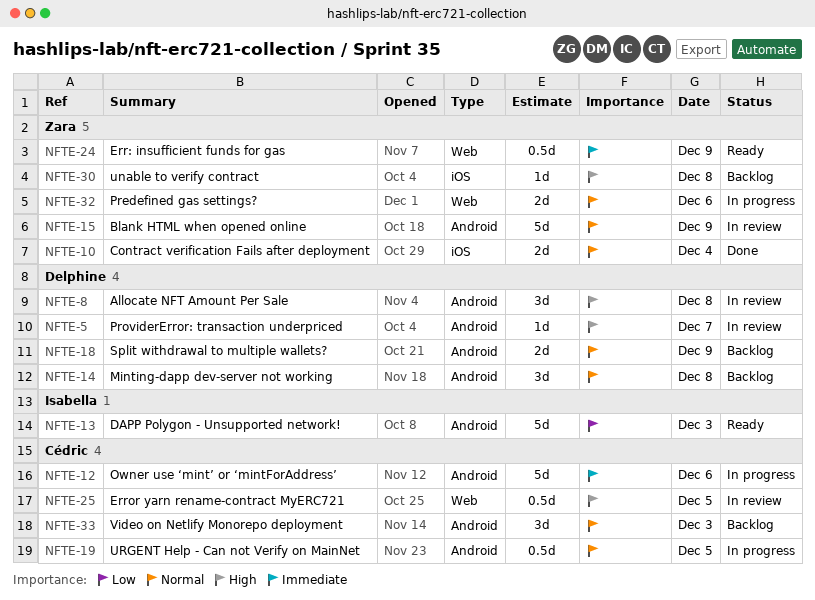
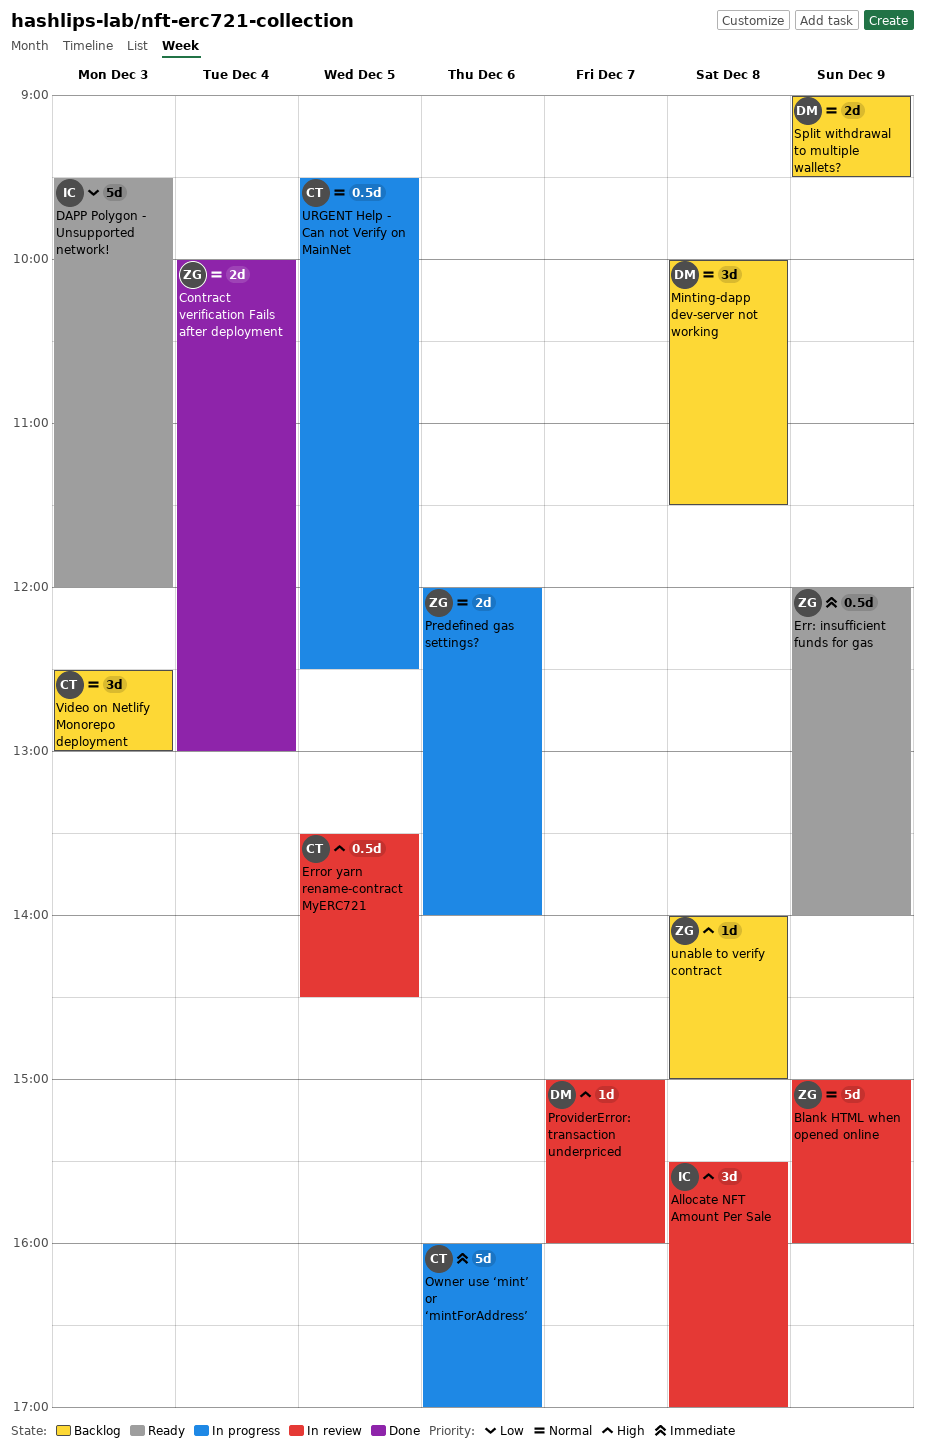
Allocate NFT Amount Per Sale, owner: Delphine -> Isabella

